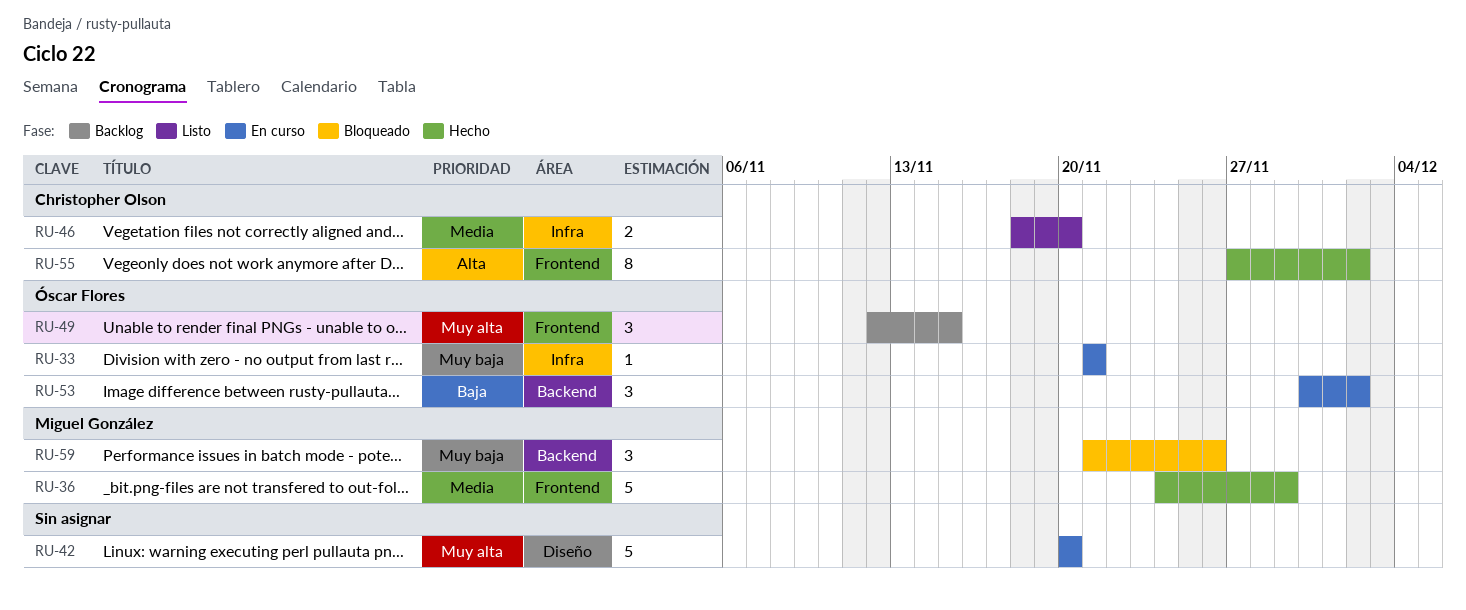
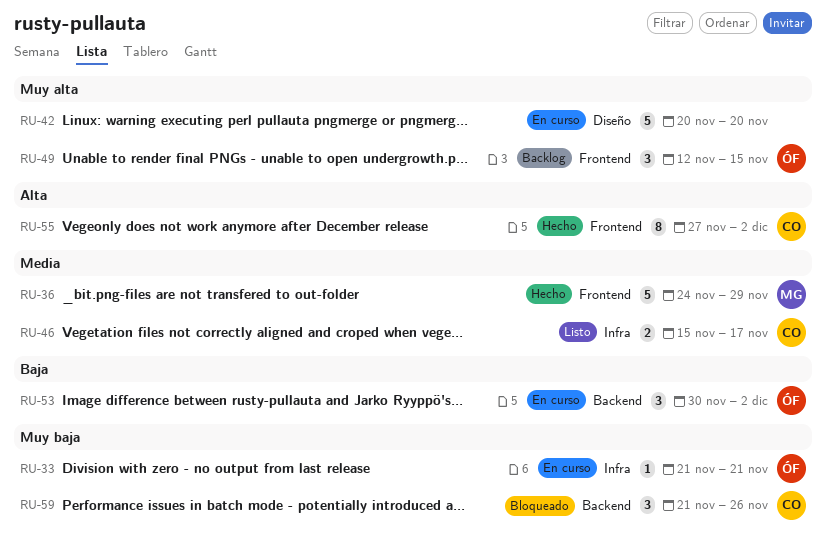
RU-46, start: Nov 18 -> Nov 15
RU-46, due: Nov 20 -> Nov 17
RU-59, owner: Miguel González -> Christopher Olson

